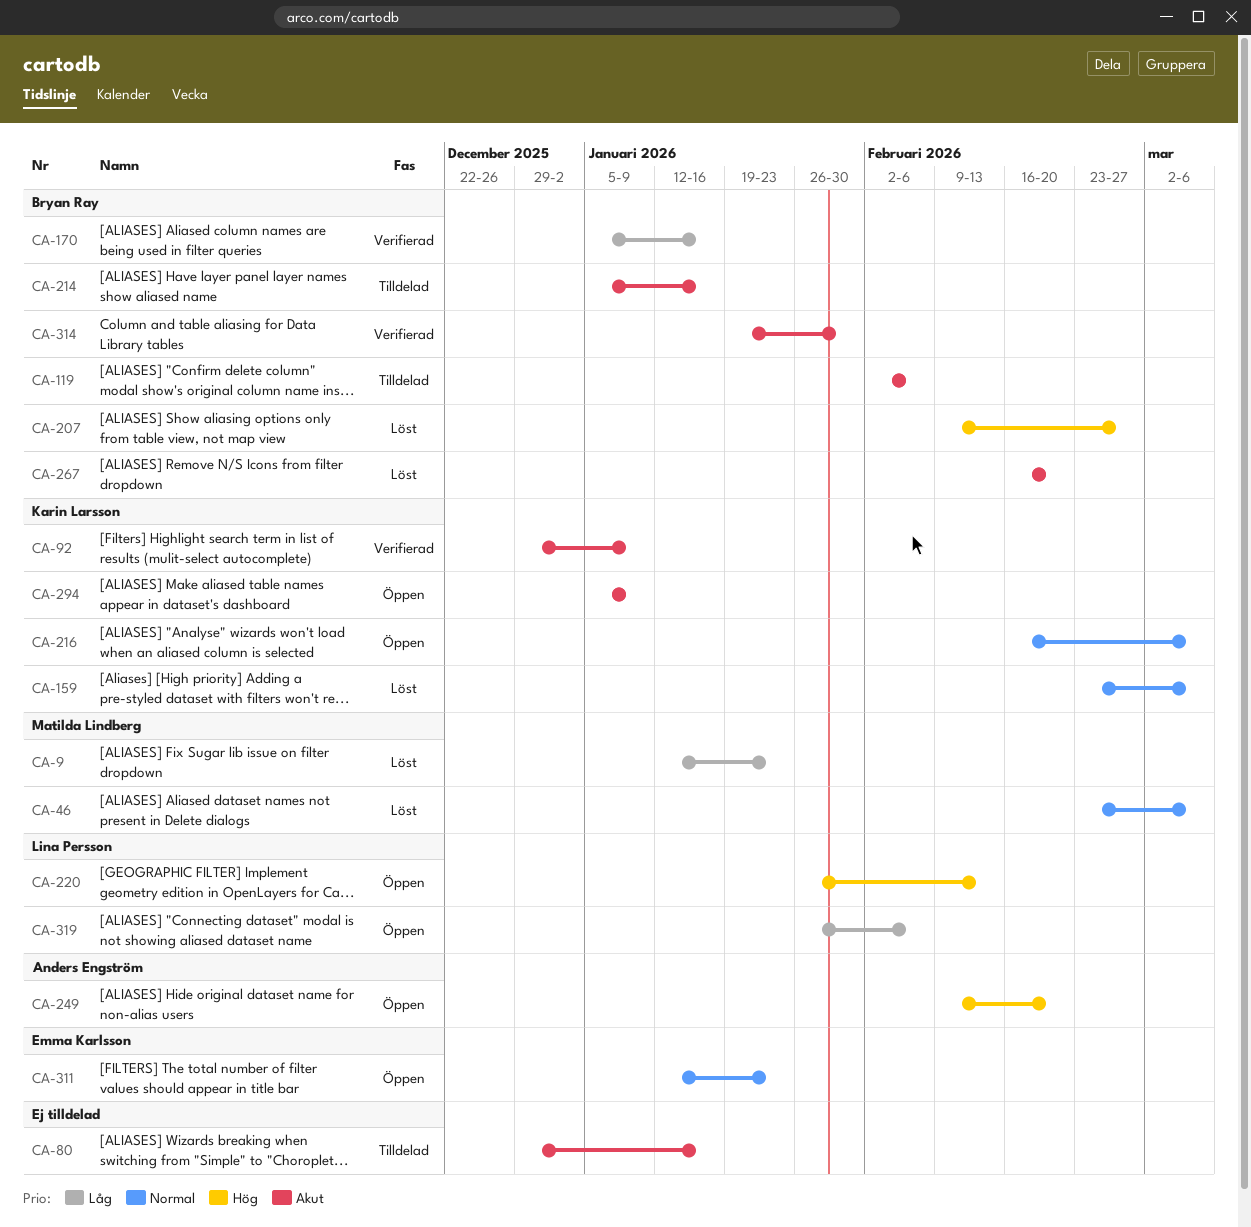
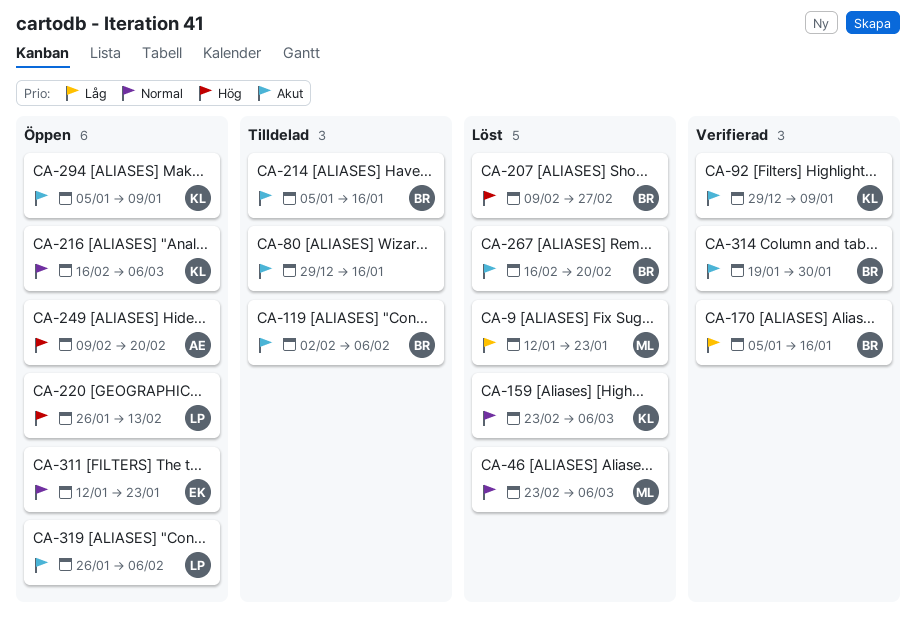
CA-319, priority: Låg -> Akut

